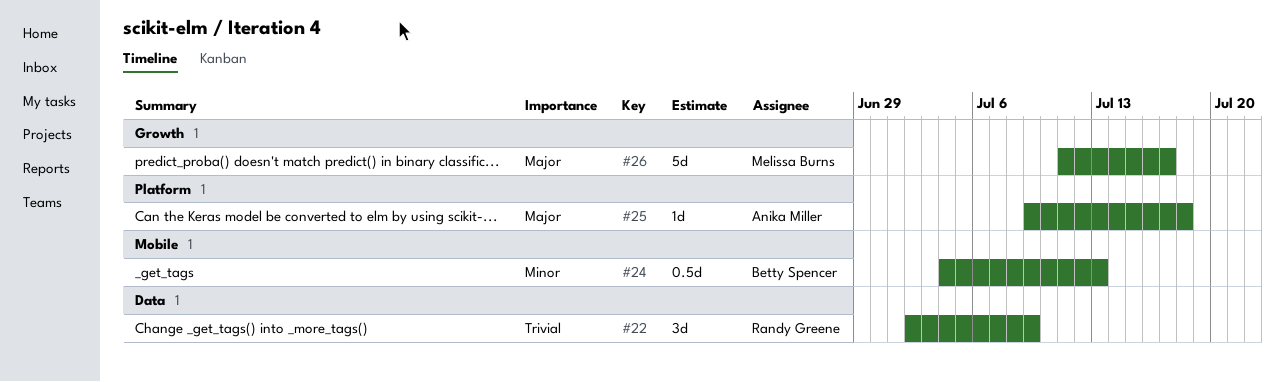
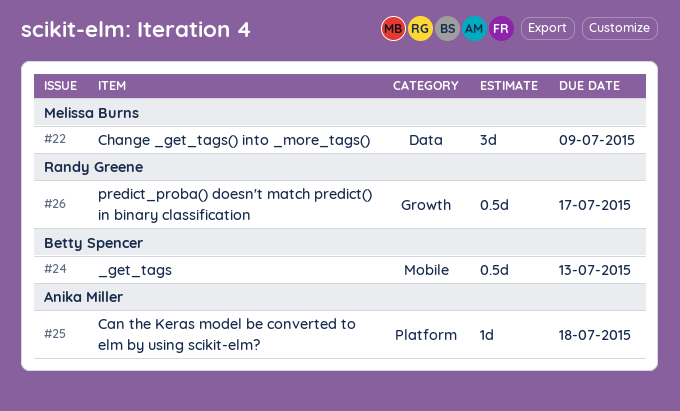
#22, owner: Randy Greene -> Melissa Burns
#26, owner: Melissa Burns -> Randy Greene
#26, estimate: 5d -> 0.5d

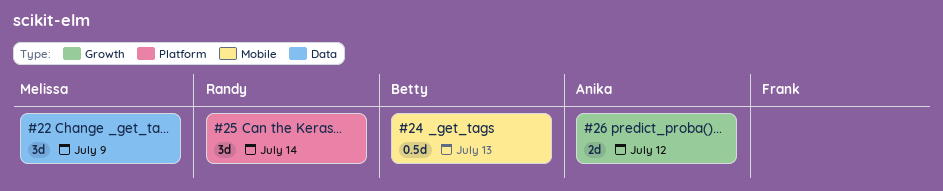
#25, owner: Anika Miller -> Randy Greene
#25, estimate: 1d -> 3d
#25, due: Jul 18 -> Jul 14
#26, owner: Randy Greene -> Anika Miller
#26, estimate: 0.5d -> 2d
#26, due: Jul 17 -> Jul 12

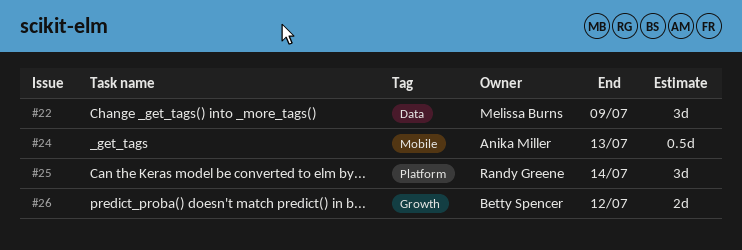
#24, owner: Betty Spencer -> Anika Miller
#26, owner: Anika Miller -> Betty Spencer

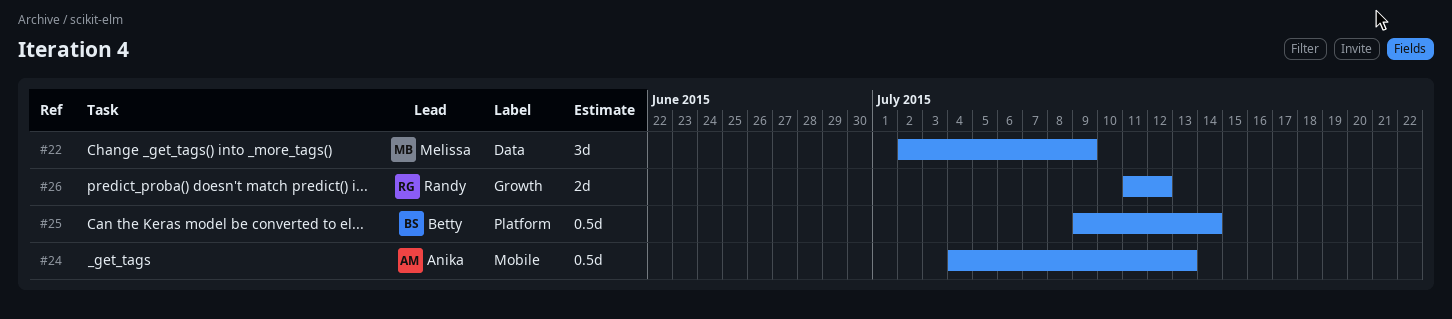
#25, owner: Randy Greene -> Betty Spencer
#25, estimate: 3d -> 0.5d
#26, owner: Betty Spencer -> Randy Greene

